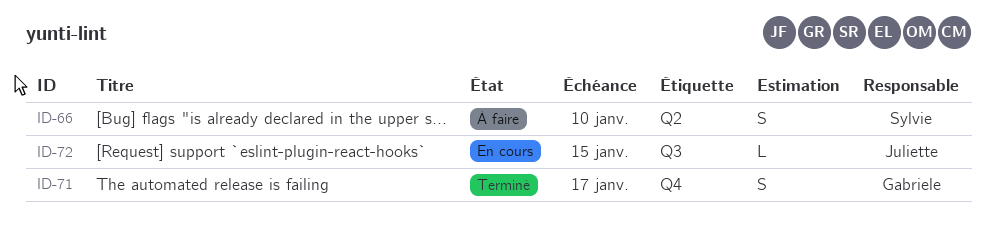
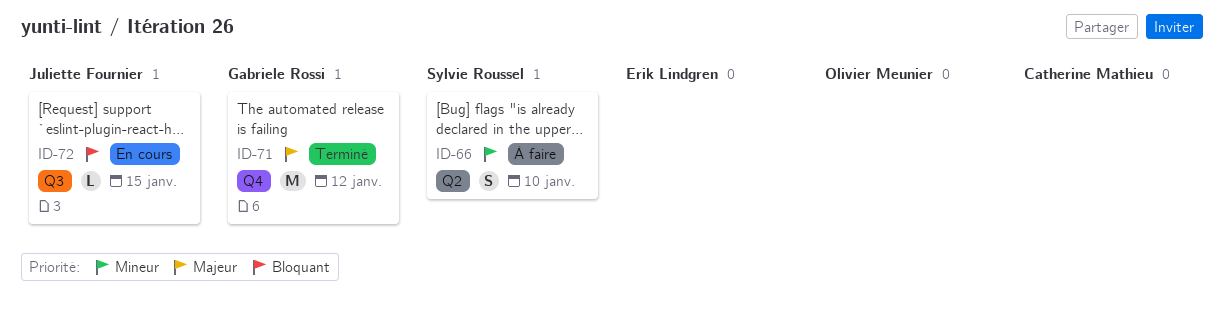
ID-71, estimate: S -> M
ID-71, due: Jan 17 -> Jan 12

